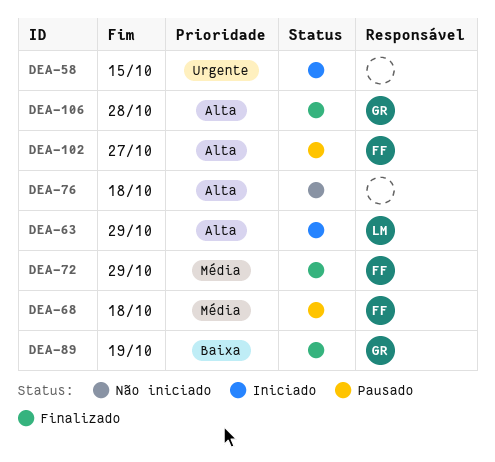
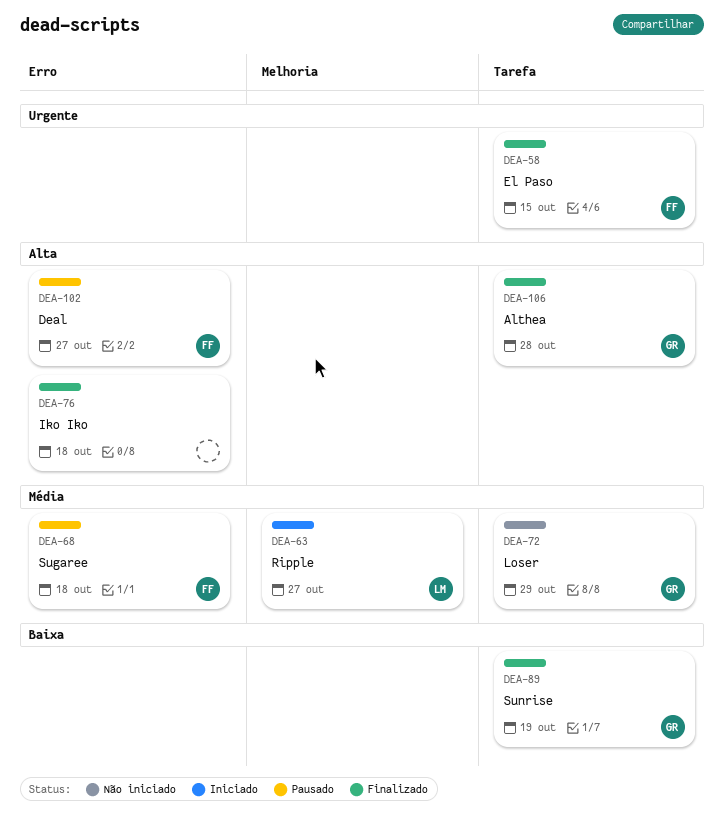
DEA-58, status: Iniciado -> Finalizado
DEA-58, owner: none -> FF
DEA-63, priority: Alta -> Média
DEA-63, due: Oct 29 -> Oct 27
DEA-72, status: Finalizado -> Não iniciado
DEA-72, owner: FF -> GR
DEA-76, status: Não iniciado -> Finalizado

